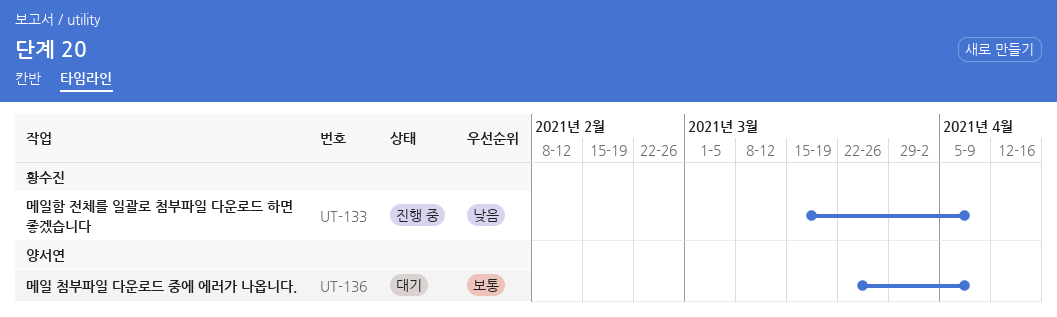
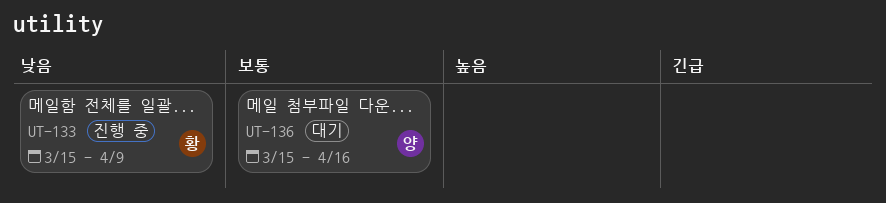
UT-136, start: Mar 22 -> Mar 15
UT-136, due: Apr 9 -> Apr 16

